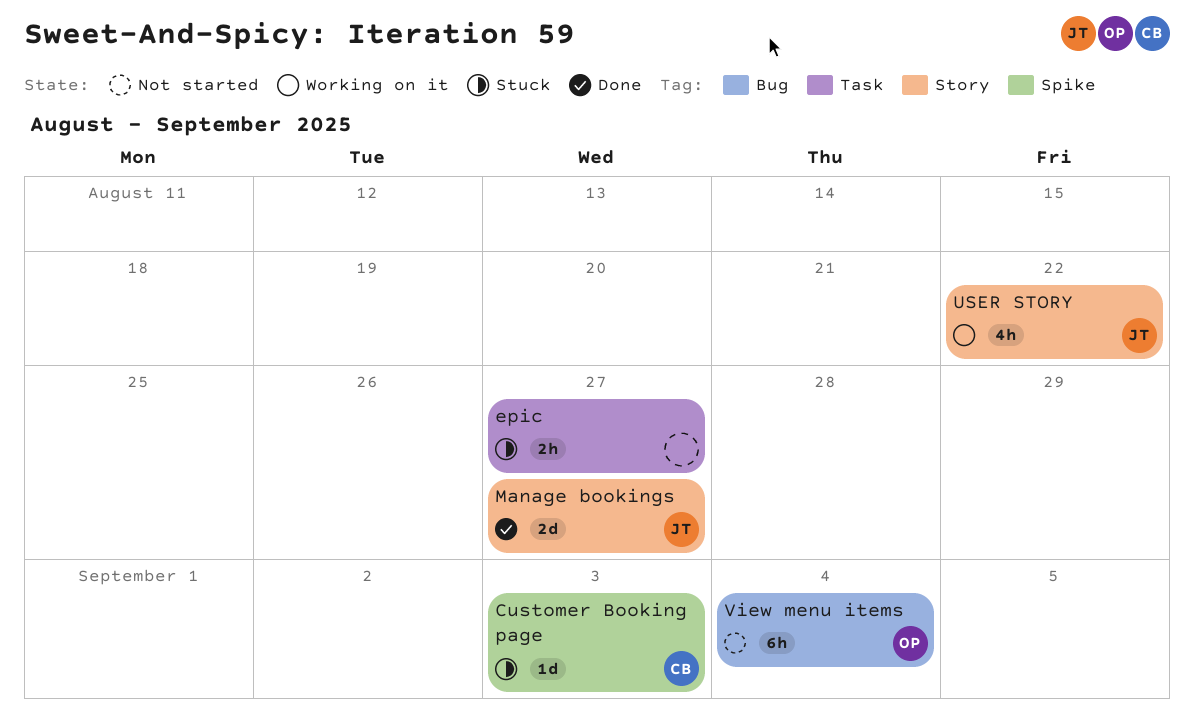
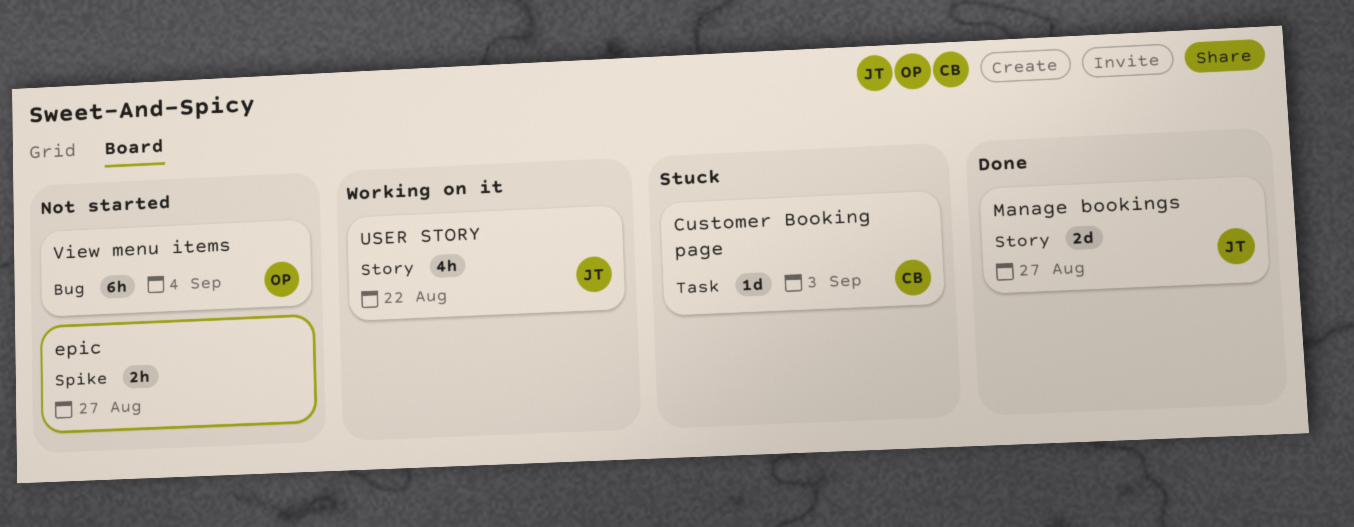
Customer Booking page, label: Spike -> Task
epic, status: Stuck -> Not started
epic, label: Task -> Spike

